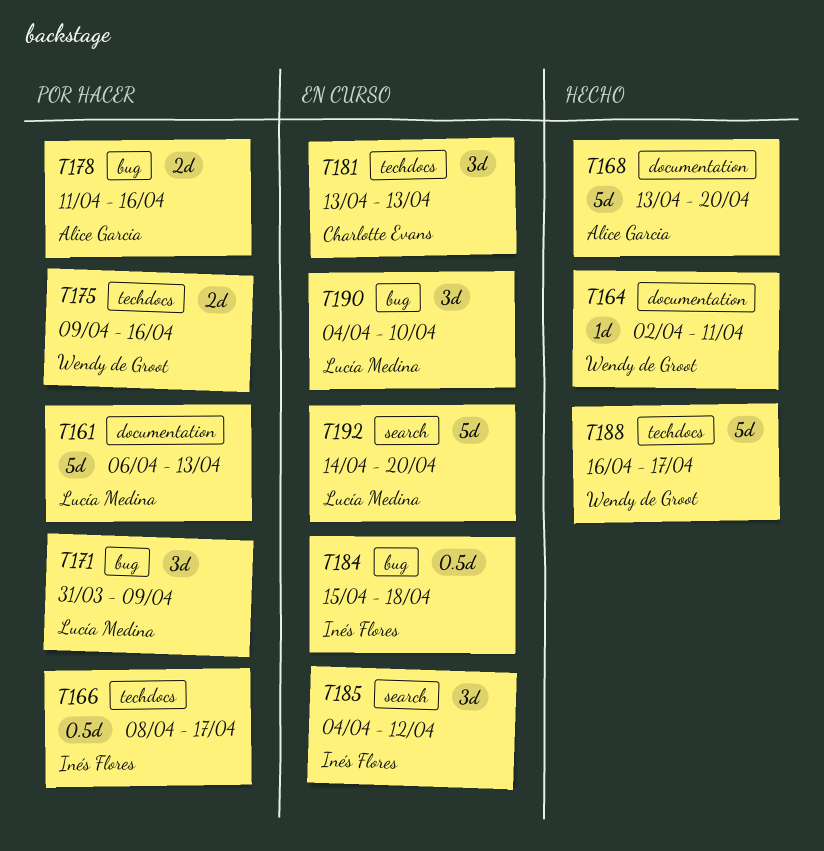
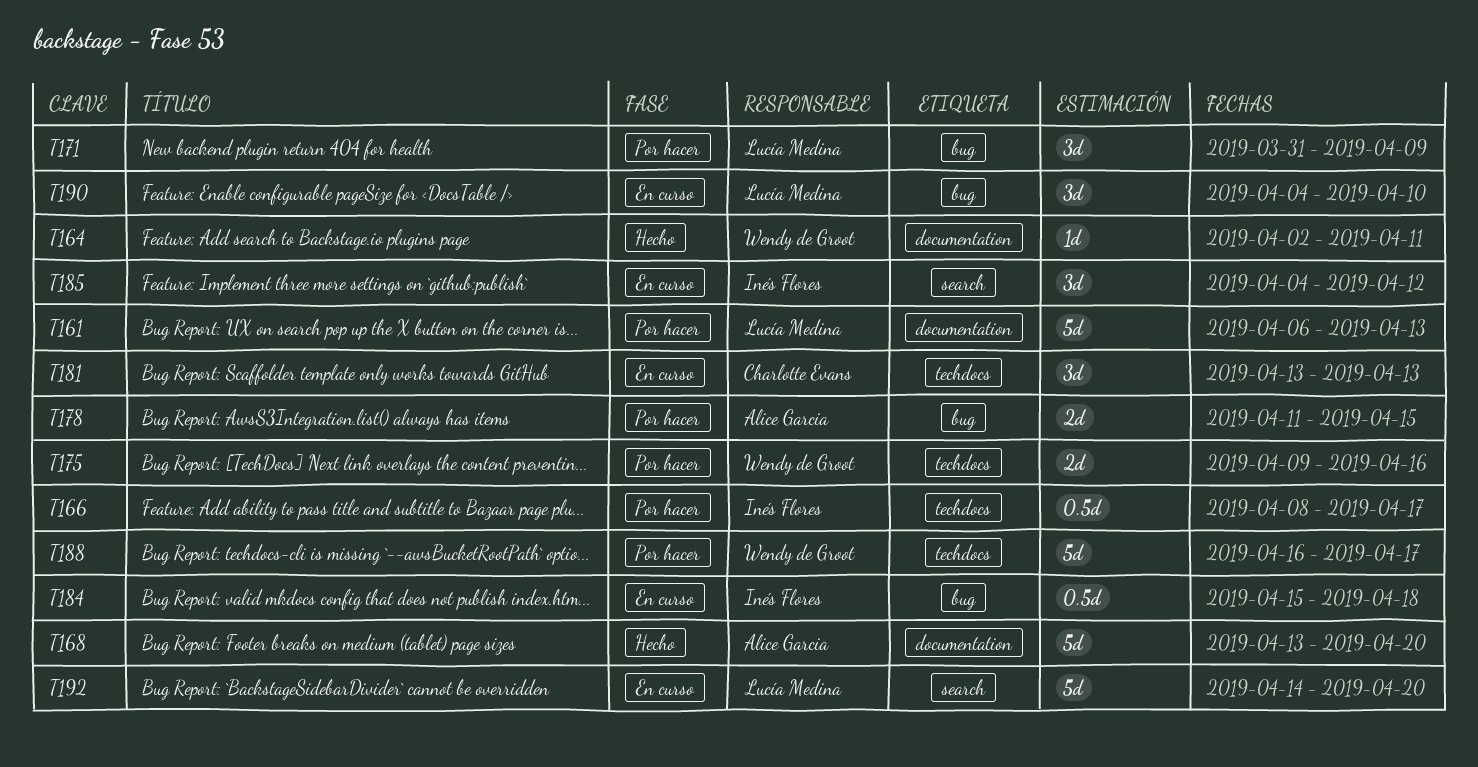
T178, due: Apr 16 -> Apr 15
T188, status: Hecho -> Por hacer

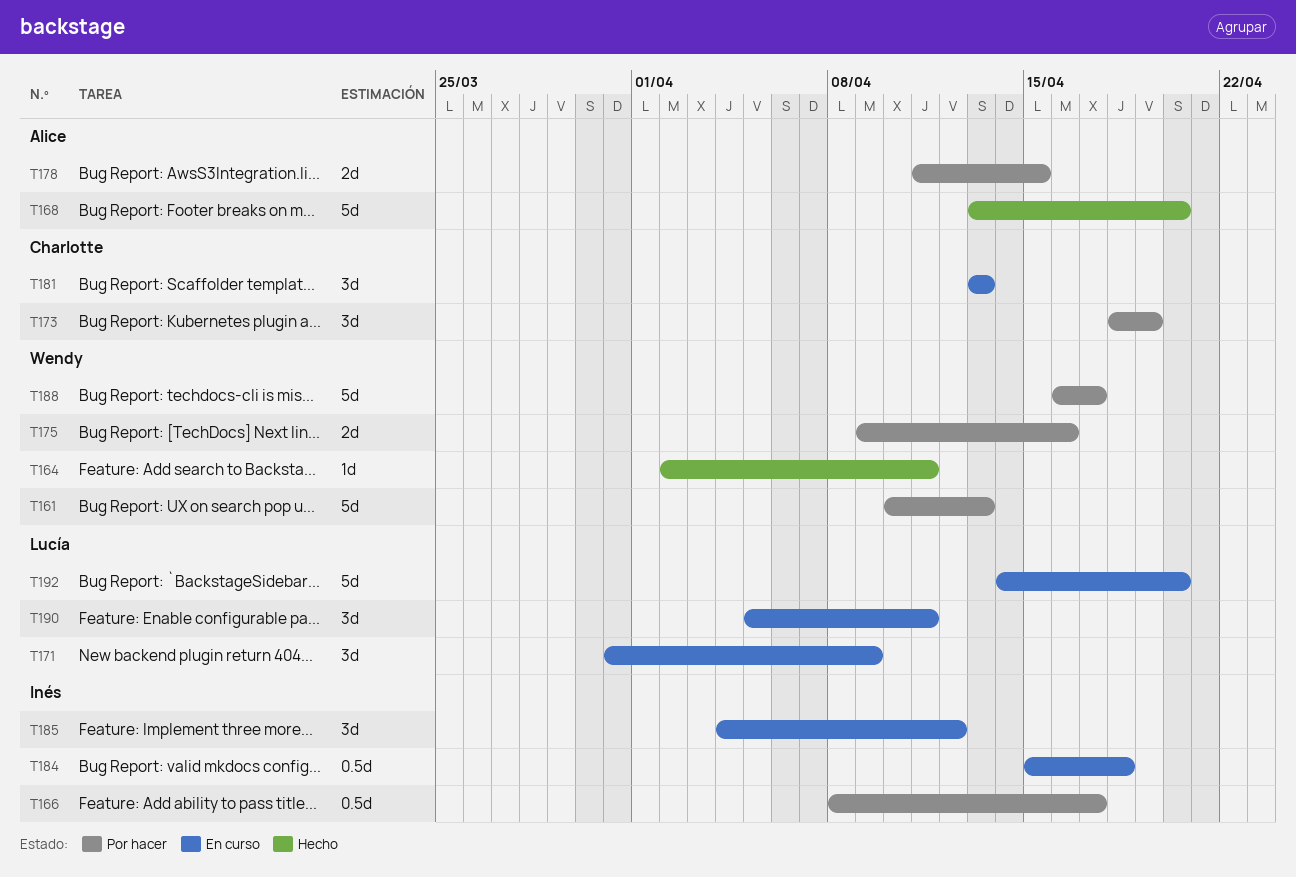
T161, owner: Lucía Medina -> Wendy de Groot
T161, start: Apr 6 -> Apr 10
T171, status: Por hacer -> En curso
T173: none -> present
T190, start: Apr 4 -> Apr 5
T190, due: Apr 10 -> Apr 11

